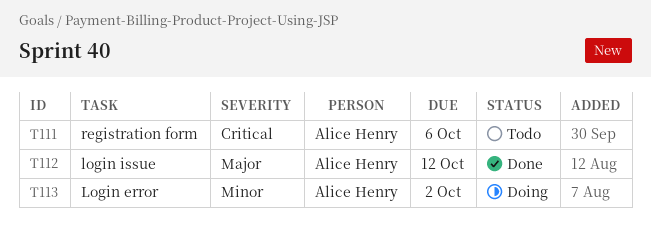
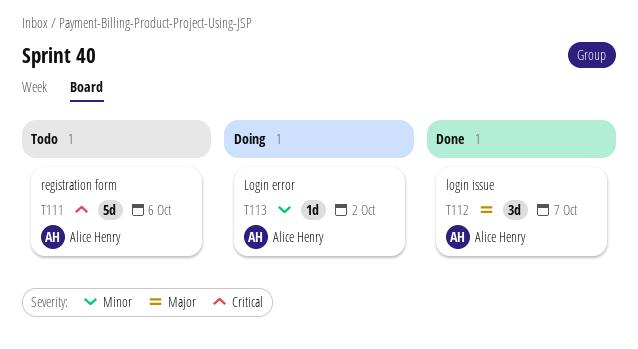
T112, due: Oct 12 -> Oct 7

